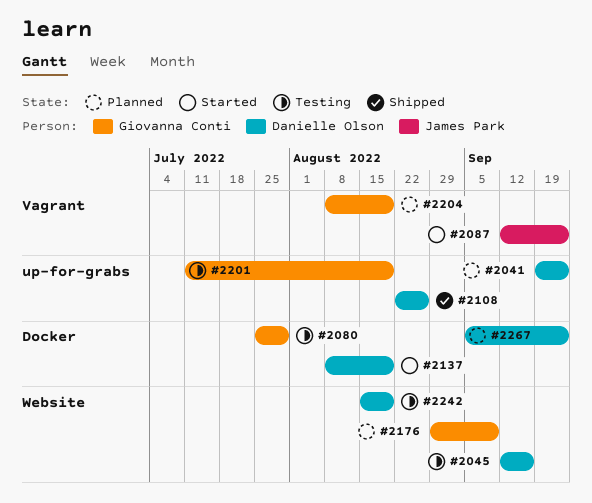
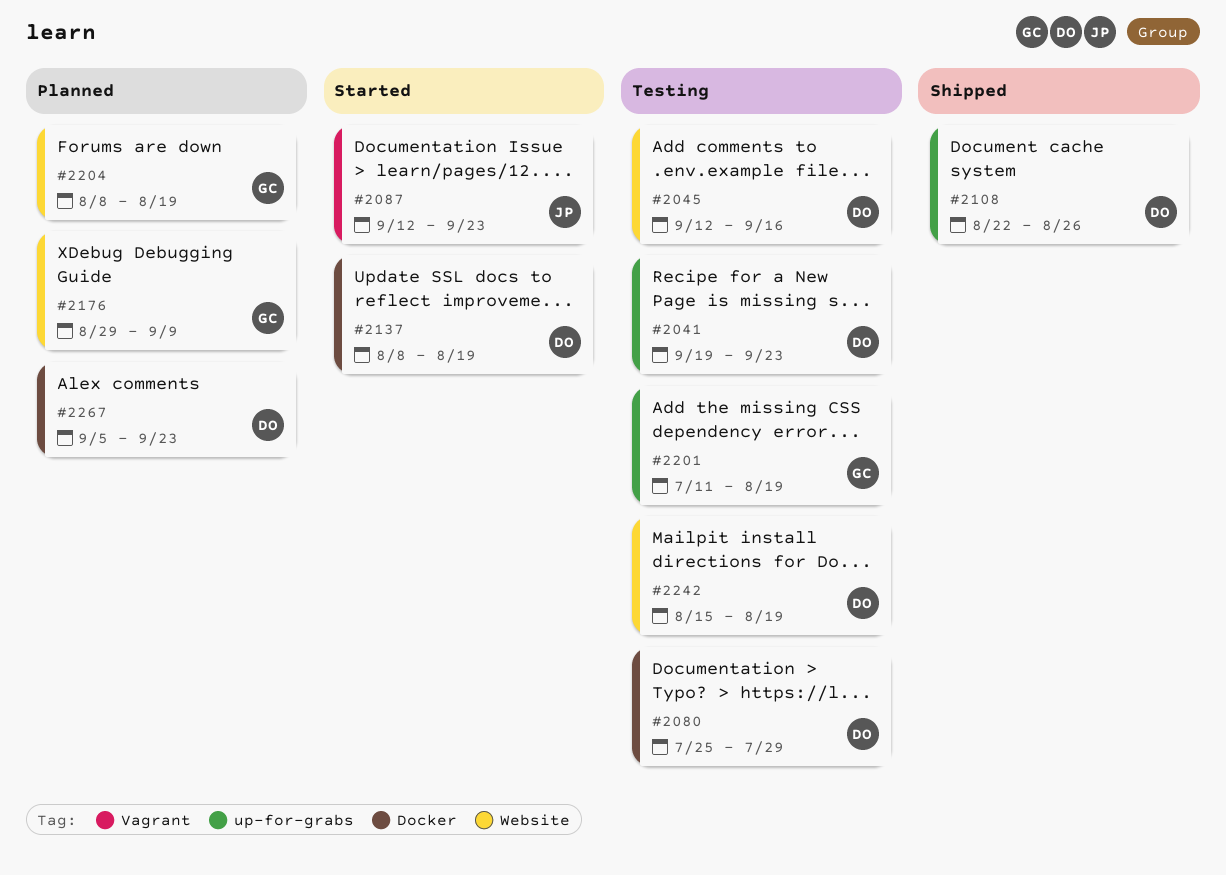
#2041, status: Planned -> Testing
#2080, owner: Giovanna Conti -> Danielle Olson
#2204, label: Vagrant -> Website

